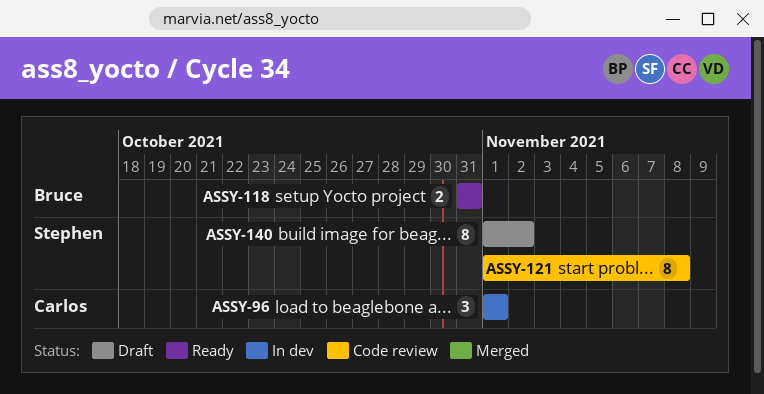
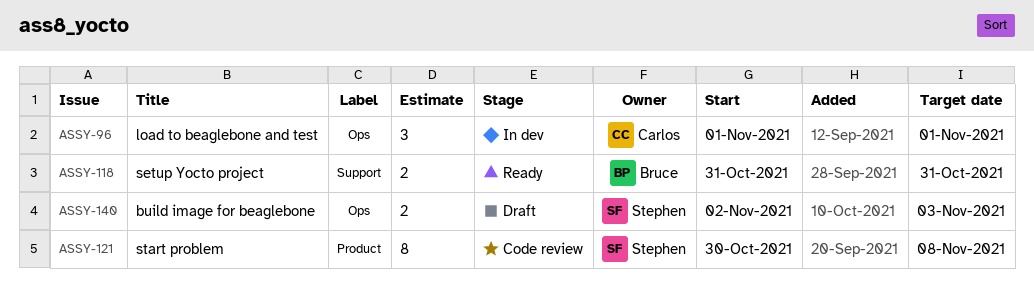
ASSY-121, start: Nov 1 -> Oct 30
ASSY-140, estimate: 8 -> 2
ASSY-140, start: Nov 1 -> Nov 2
ASSY-140, due: Nov 2 -> Nov 3

